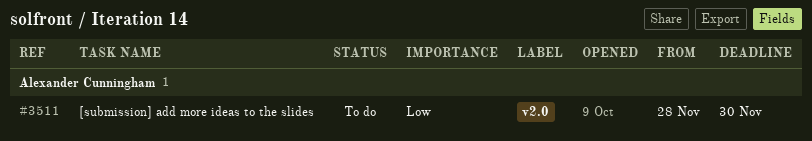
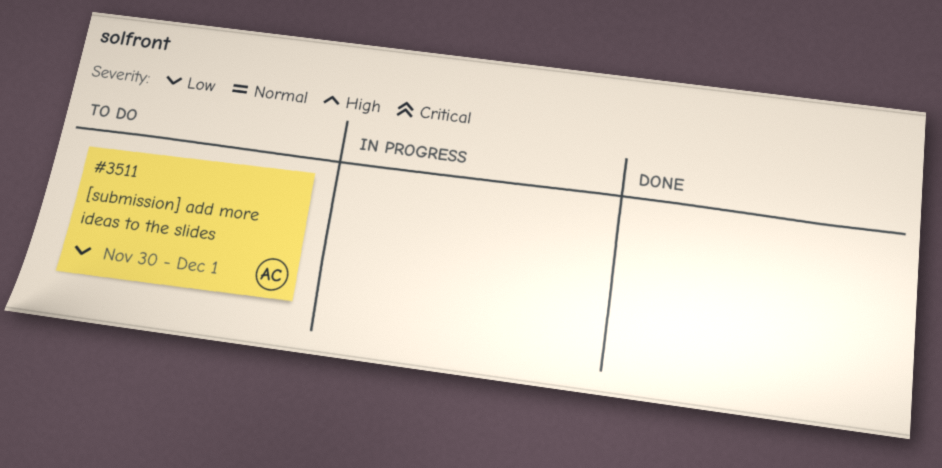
#3511, start: Nov 28 -> Nov 30
#3511, due: Nov 30 -> Dec 1

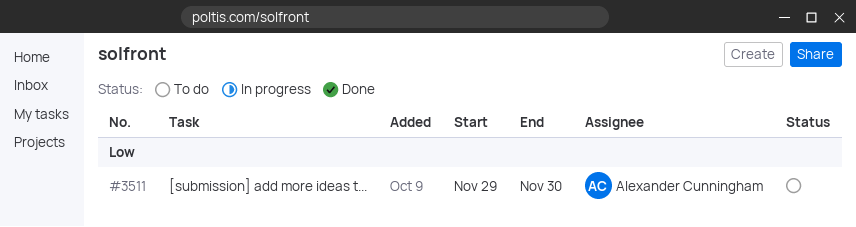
#3511, start: Nov 30 -> Nov 29
#3511, due: Dec 1 -> Nov 30

